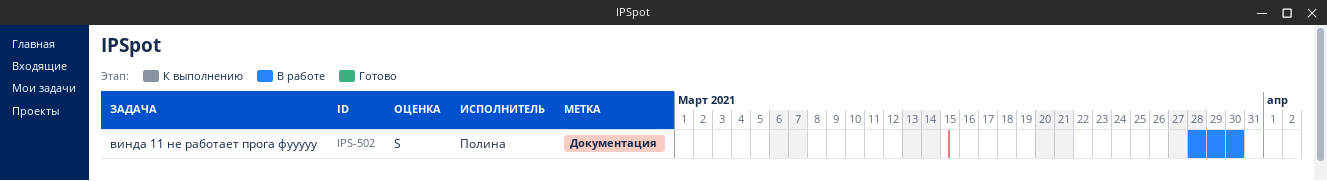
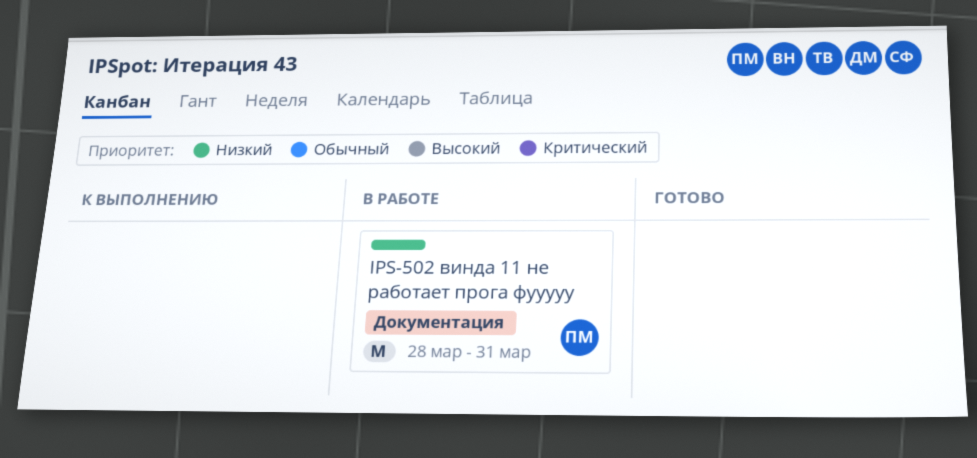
IPS-502, estimate: S -> M
IPS-502, due: Mar 30 -> Mar 31

